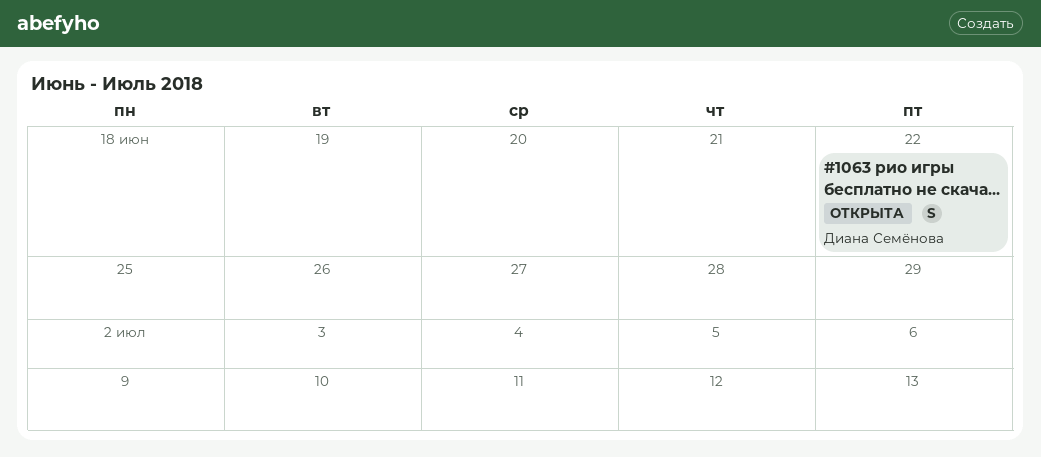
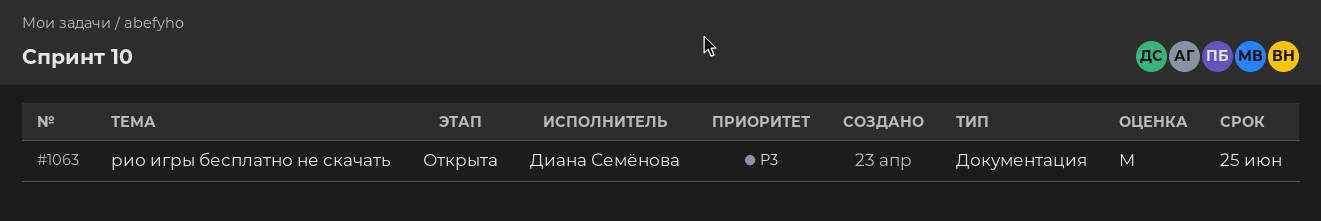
#1063, estimate: S -> M
#1063, due: Jun 22 -> Jun 25

